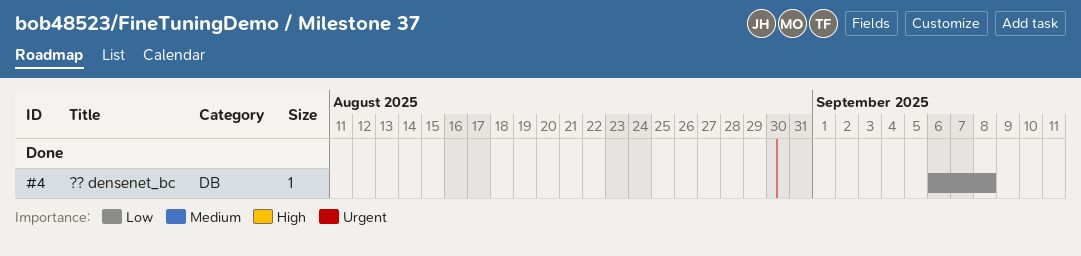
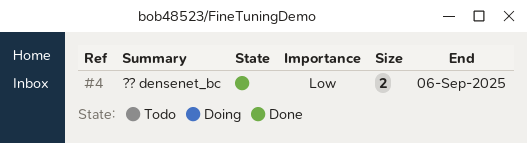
#4, estimate: 1 -> 2
#4, due: Sep 8 -> Sep 6

